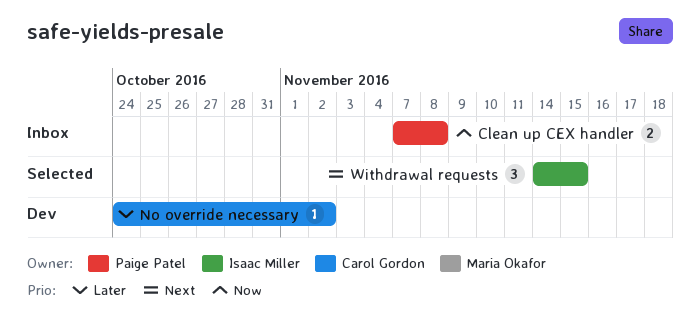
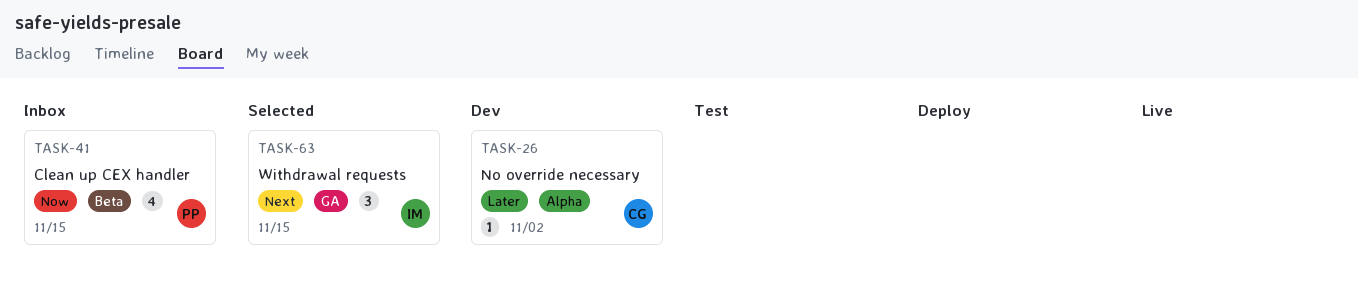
Clean up CEX handler, estimate: 2 -> 4
Clean up CEX handler, due: Nov 8 -> Nov 15

